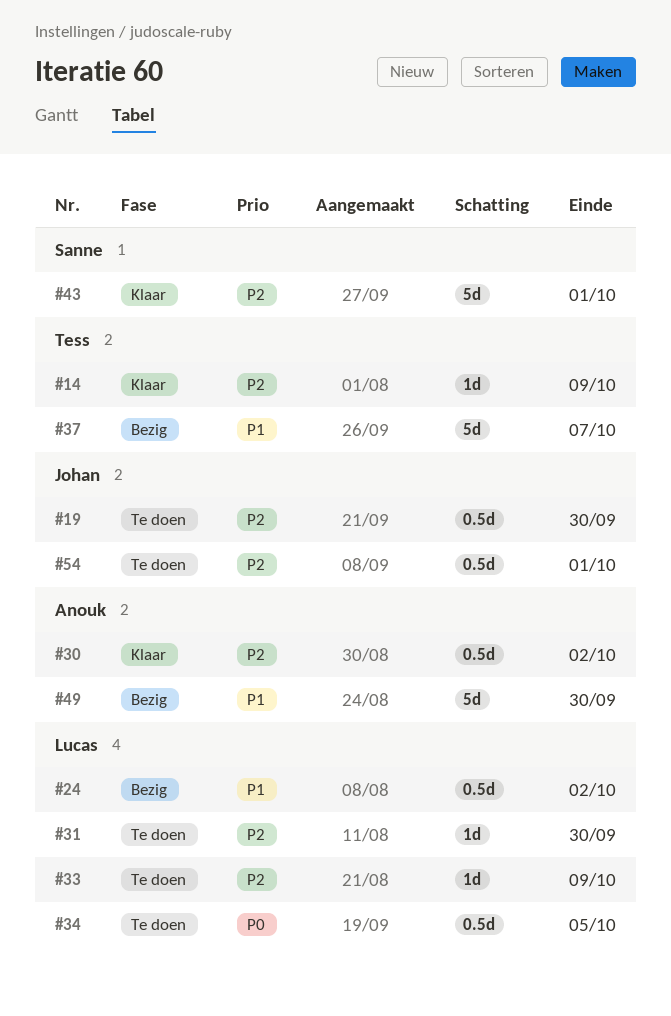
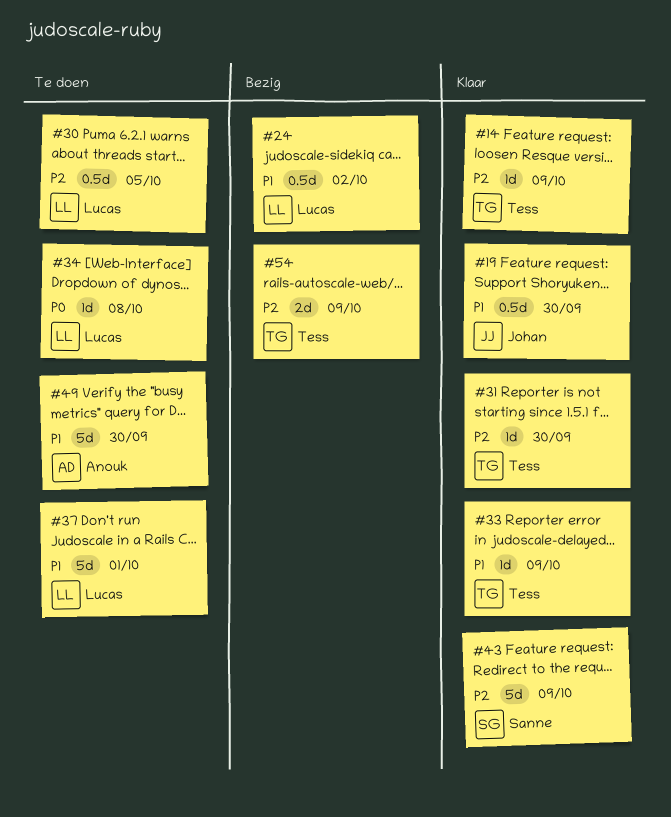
#19, status: Te doen -> Klaar
#19, priority: P2 -> P1
#30, status: Klaar -> Te doen
#30, owner: Anouk -> Lucas
#30, due: Oct 2 -> Oct 5
#31, status: Te doen -> Klaar
#31, owner: Lucas -> Tess
#33, status: Te doen -> Klaar
#33, owner: Lucas -> Tess
#33, priority: P2 -> P1
#34, estimate: 0.5d -> 1d
#34, due: Oct 5 -> Oct 8
#37, status: Bezig -> Te doen
#37, owner: Tess -> Lucas
#37, due: Oct 7 -> Oct 1
#43, due: Oct 1 -> Oct 9
#49, status: Bezig -> Te doen
#54, status: Te doen -> Bezig
#54, owner: Johan -> Tess
#54, estimate: 0.5d -> 2d
#54, due: Oct 1 -> Oct 9

